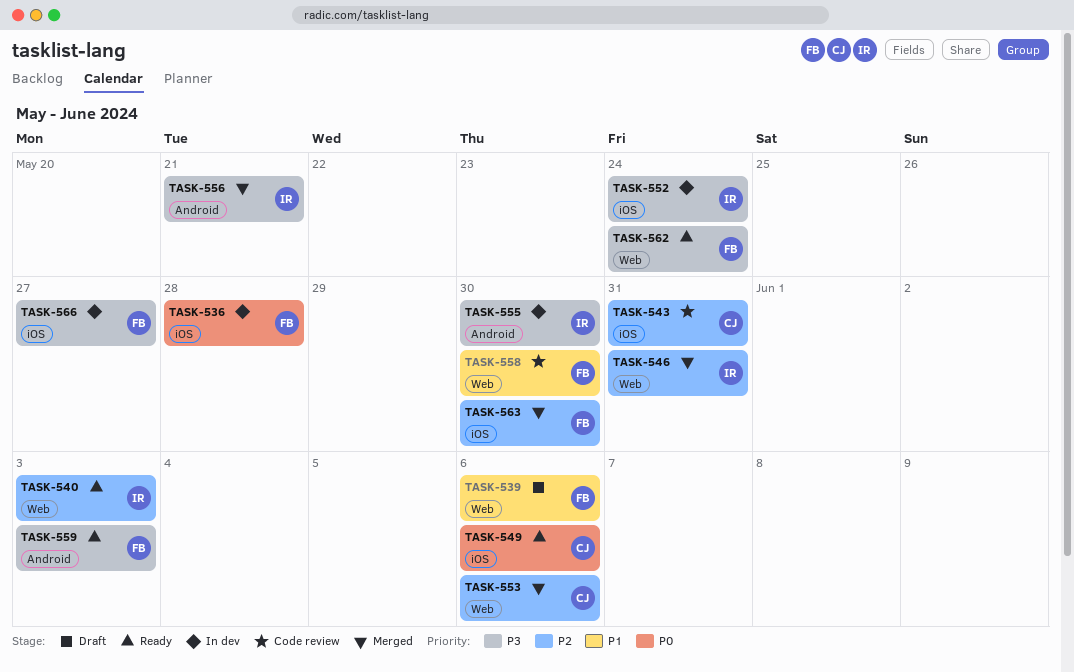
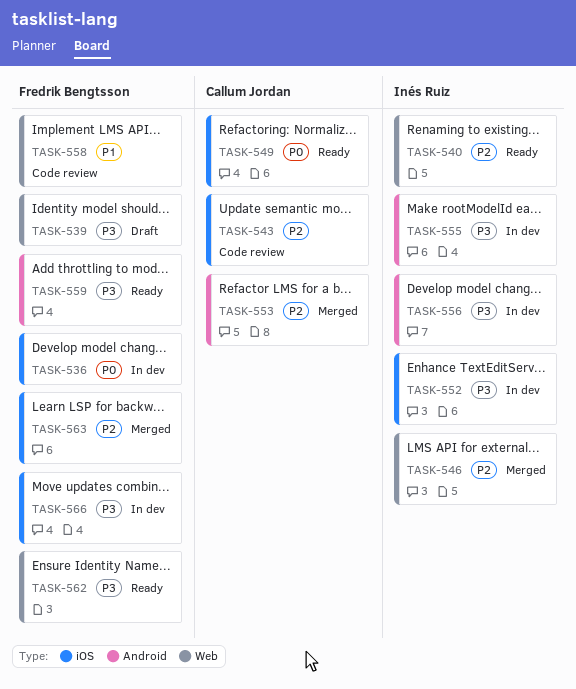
TASK-539, priority: P1 -> P3
TASK-553, label: Web -> Android
TASK-556, status: Merged -> In dev

